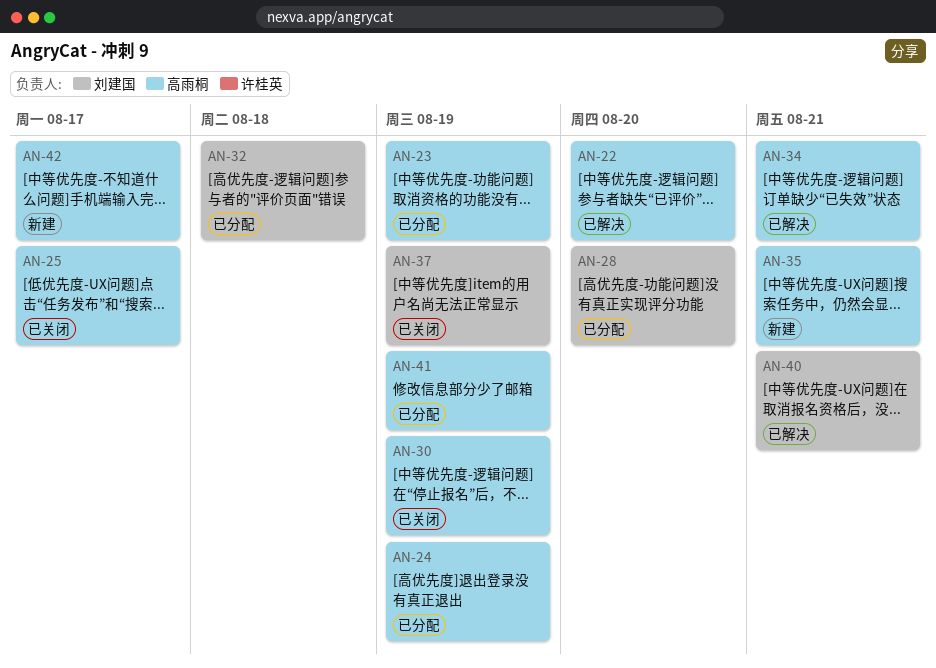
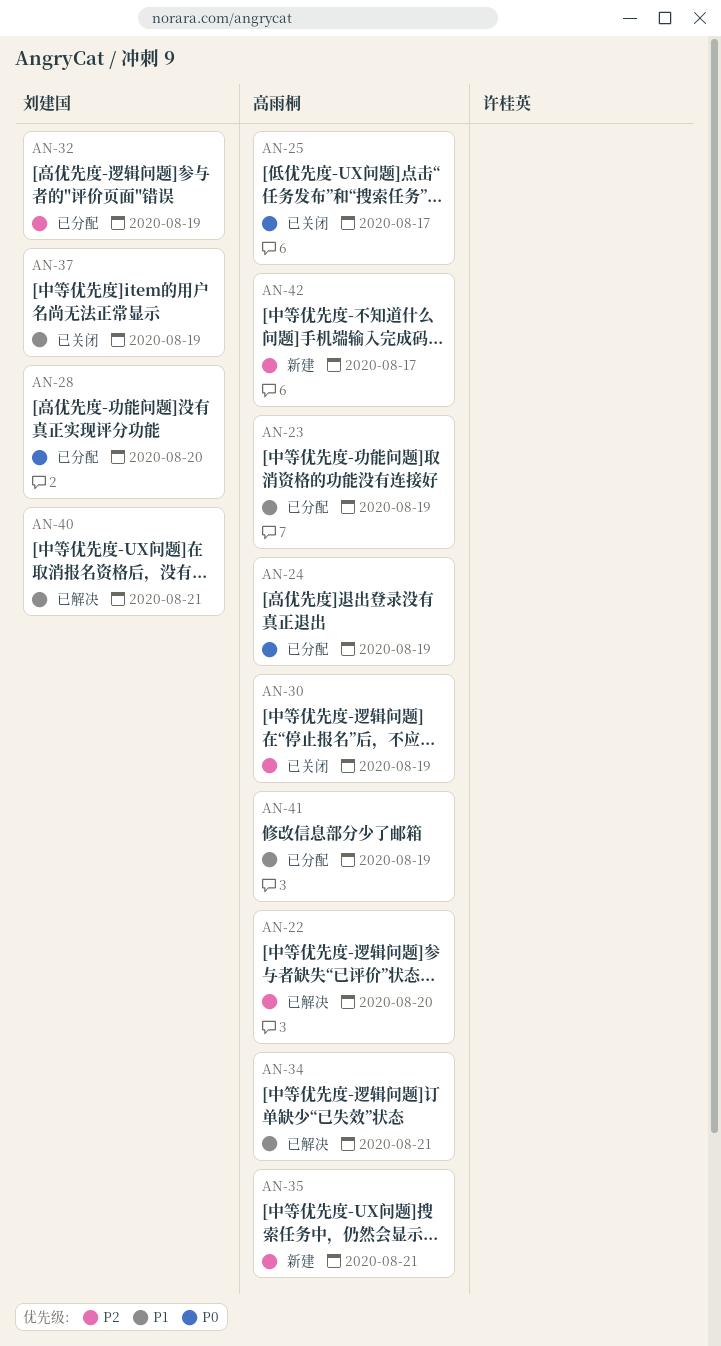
AN-32, due: Aug 18 -> Aug 19

